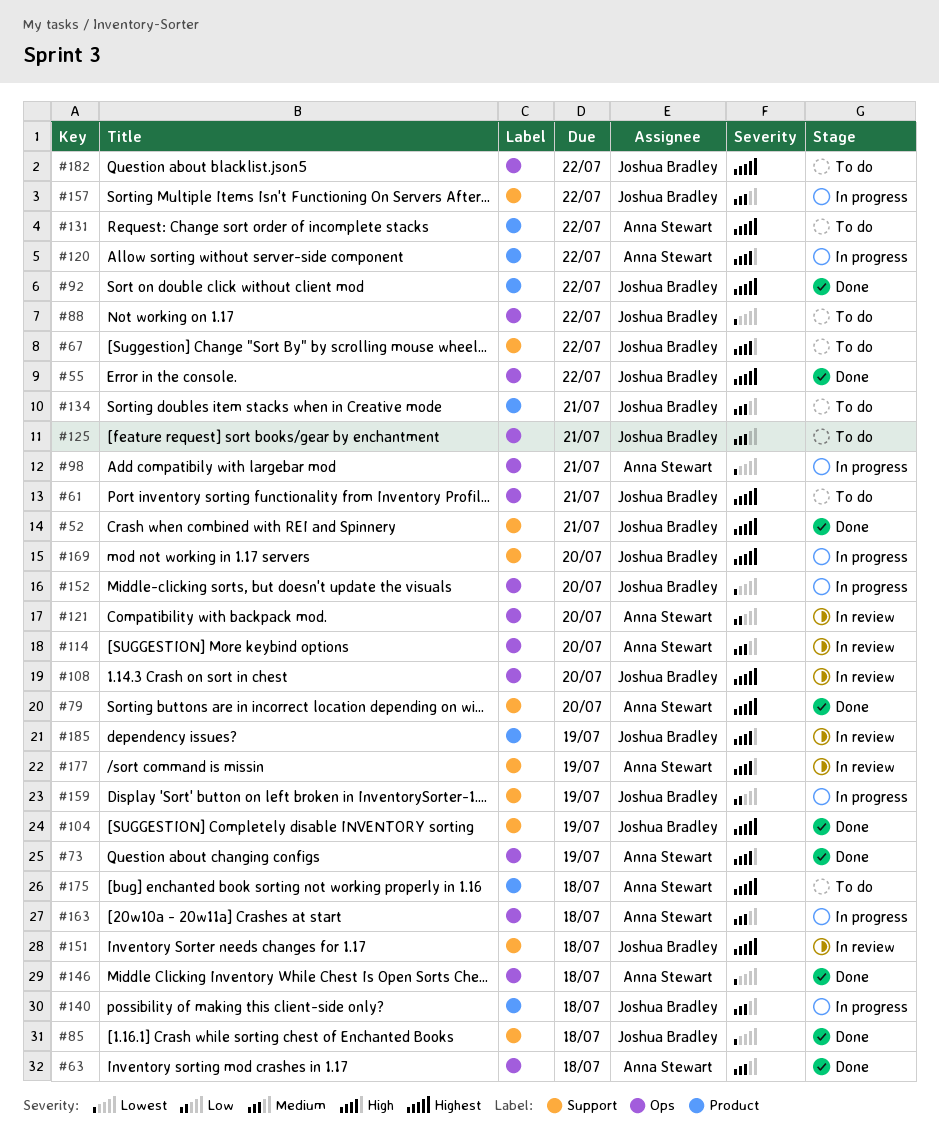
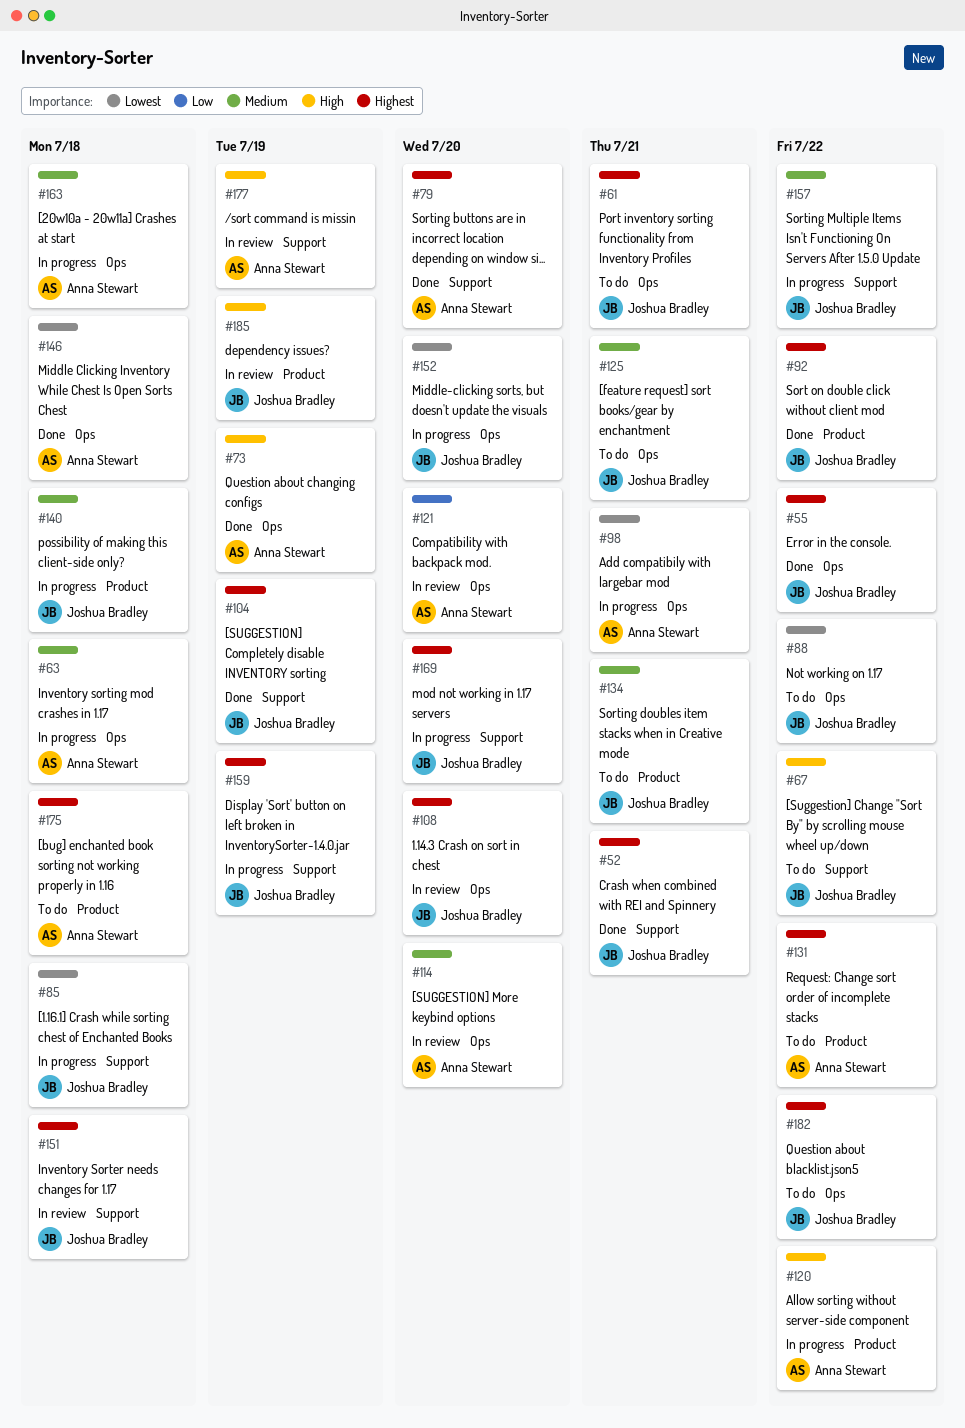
#63, status: Done -> In progress
#85, status: Done -> In progress
#159, priority: Low -> Highest

